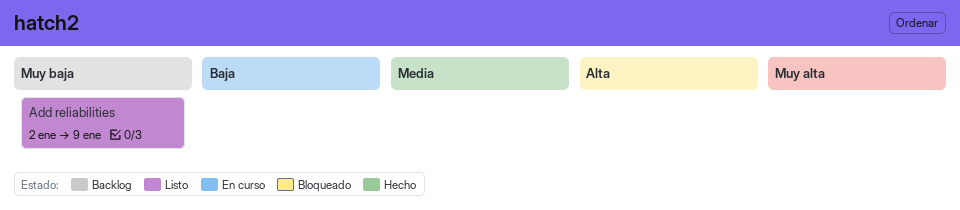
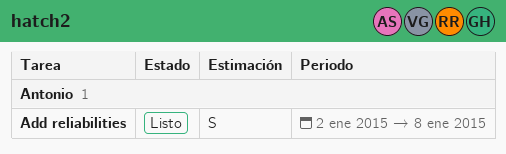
Add reliabilities, due: Jan 9 -> Jan 8

